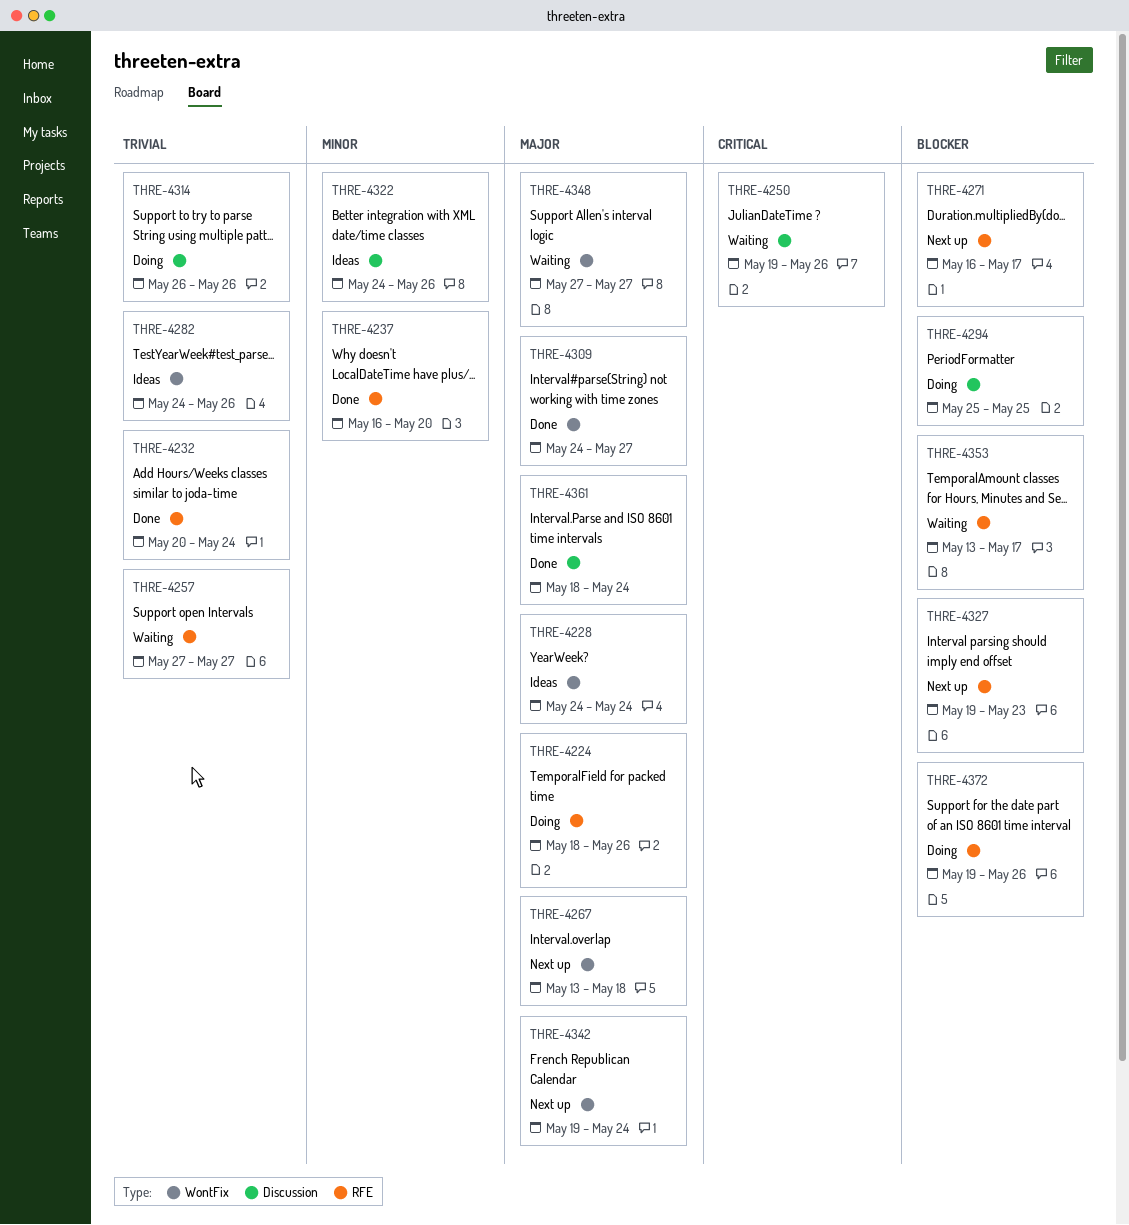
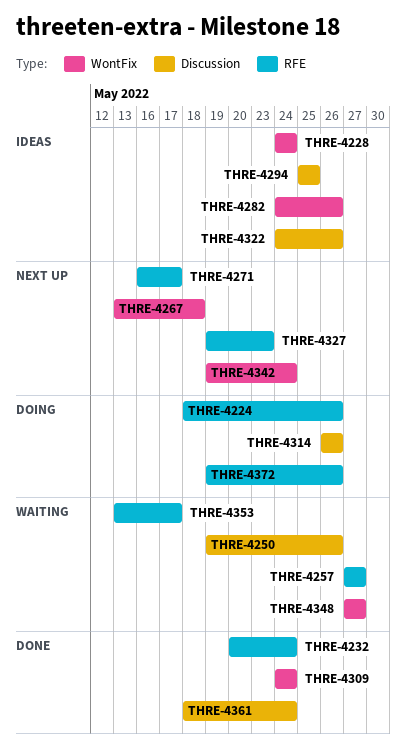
THRE-4237: present -> none
THRE-4294, status: Doing -> Ideas
THRE-4309, due: May 27 -> May 24

